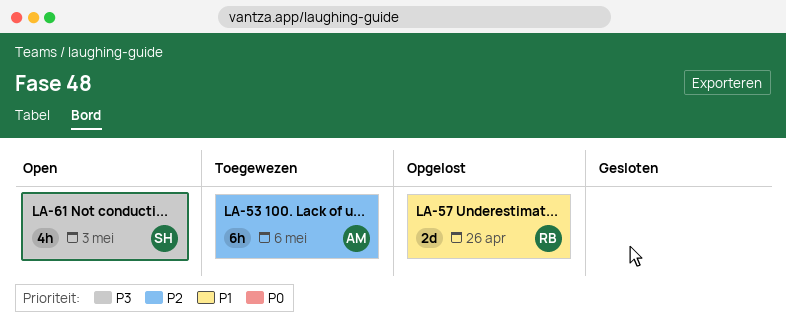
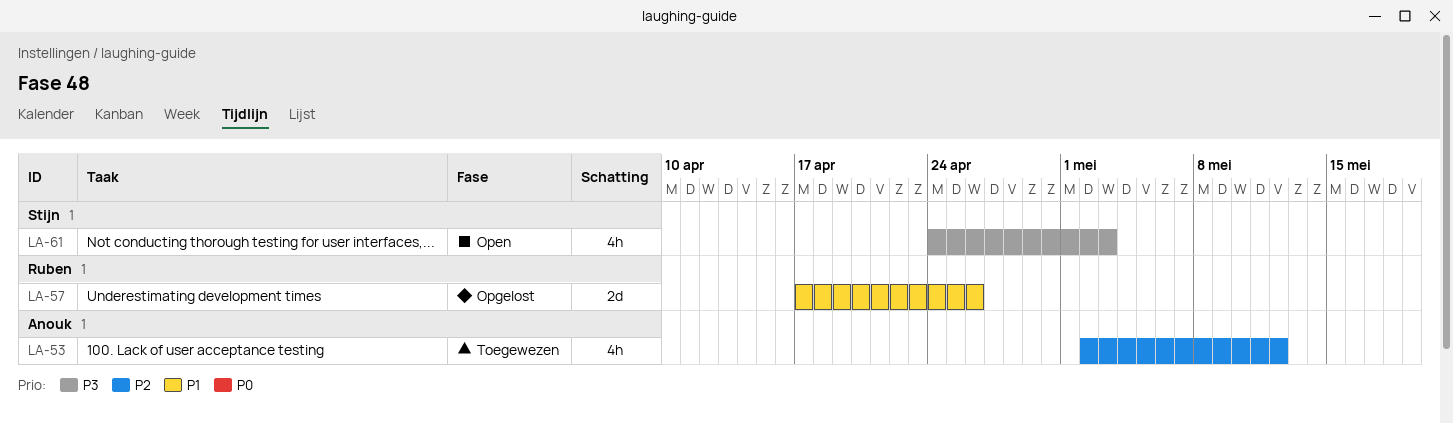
LA-53, estimate: 6h -> 4h
LA-53, due: May 6 -> May 12

